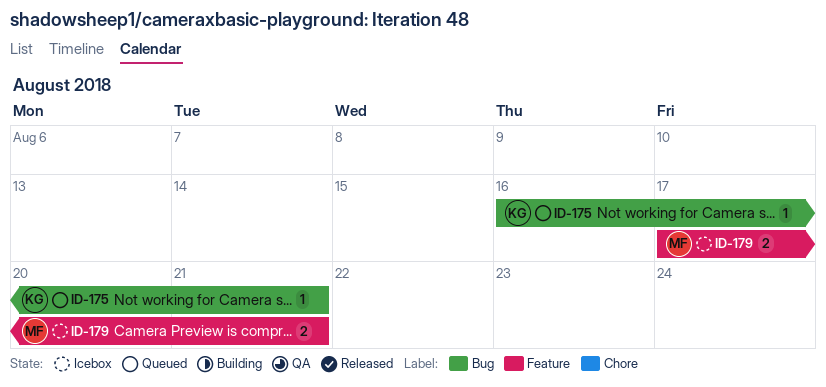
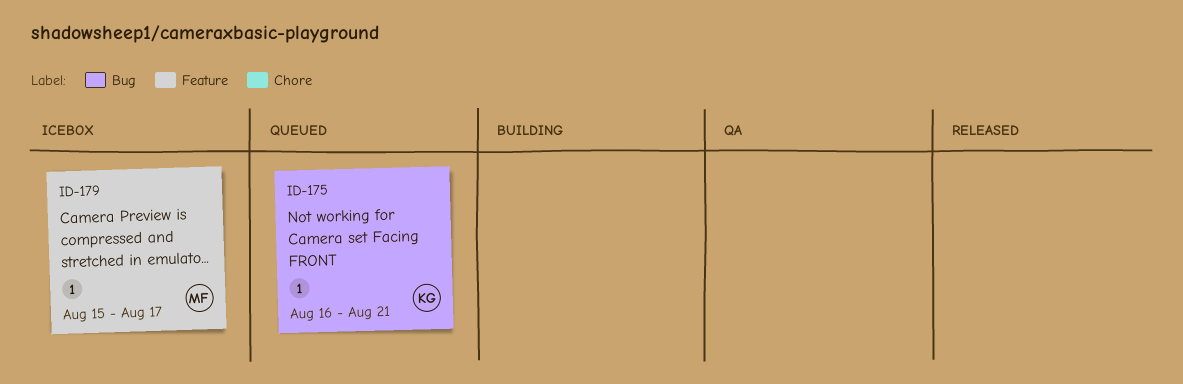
ID-179, estimate: 2 -> 1
ID-179, start: Aug 17 -> Aug 15
ID-179, due: Aug 21 -> Aug 17

